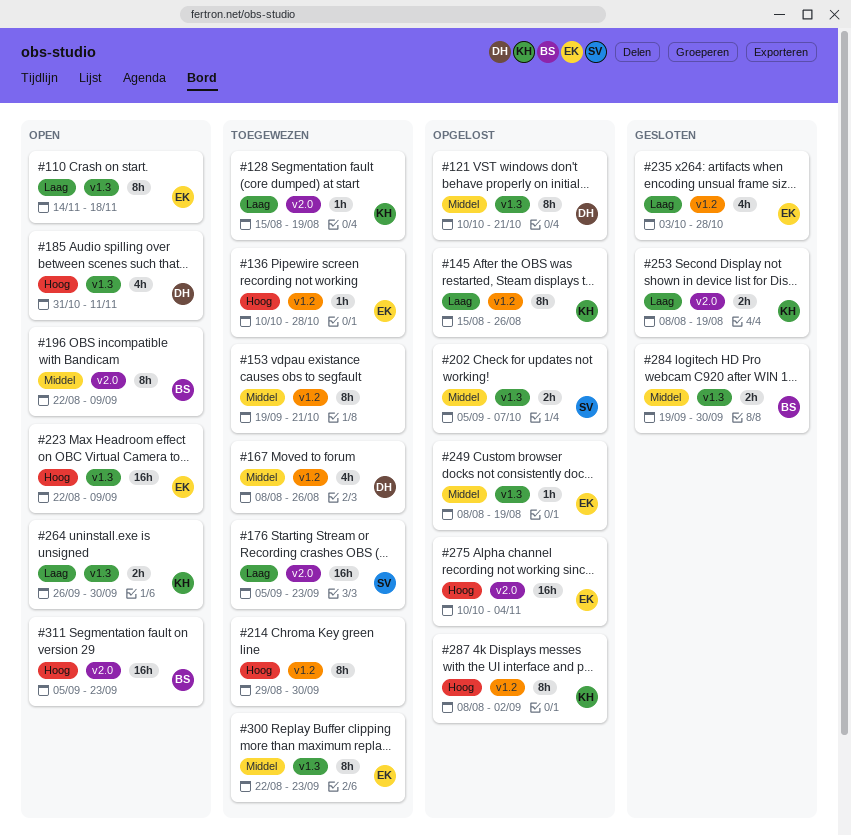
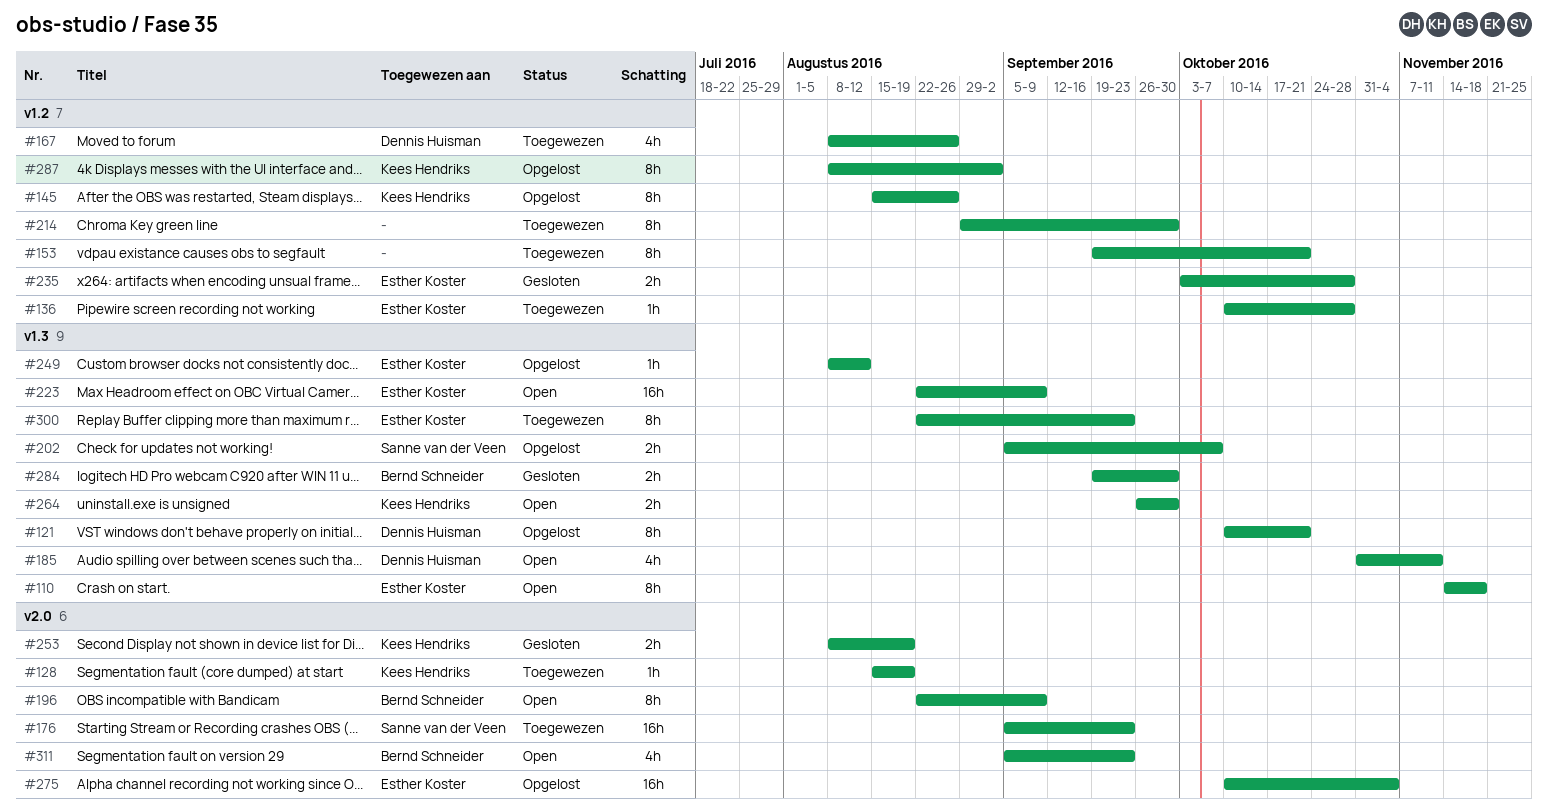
#235, estimate: 4h -> 2h
#249, due: Aug 19 -> Aug 12
#311, estimate: 16h -> 4h

